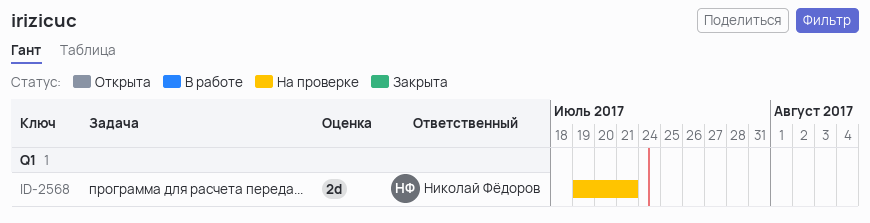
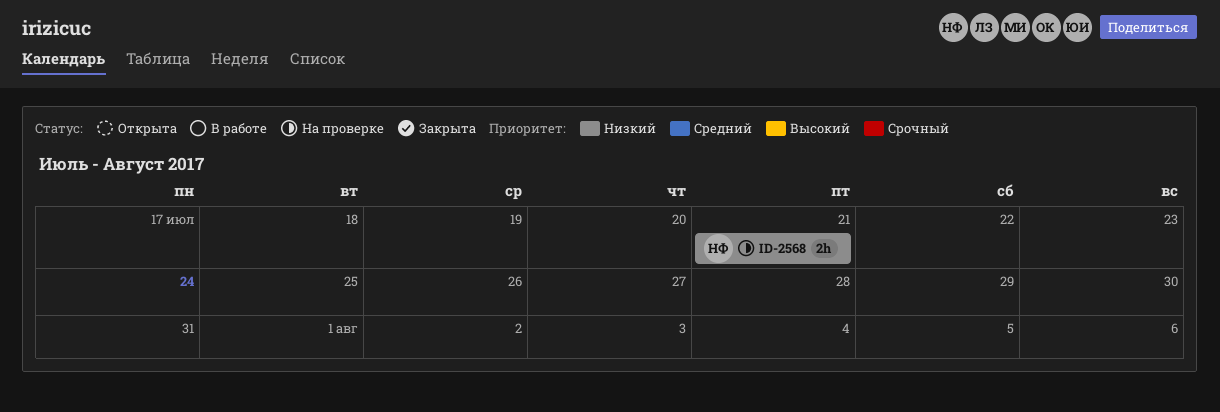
ID-2568, estimate: 2d -> 2h
ID-2568, start: Jul 19 -> Jul 21

